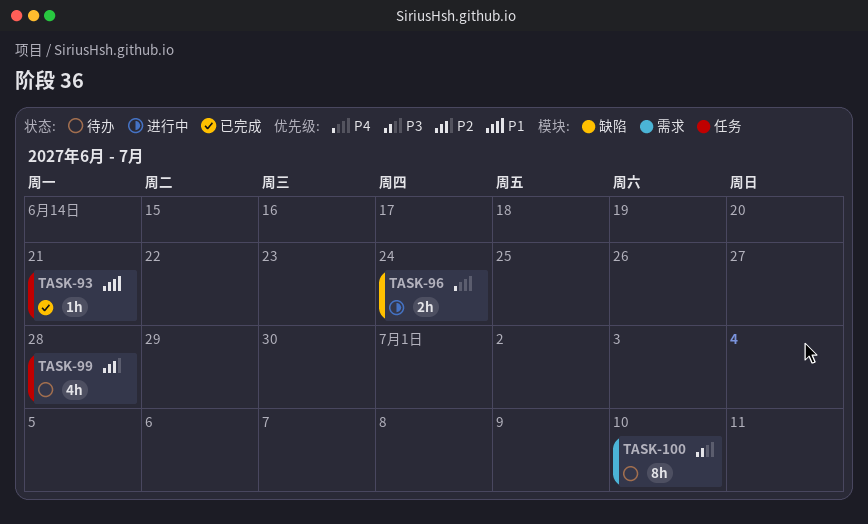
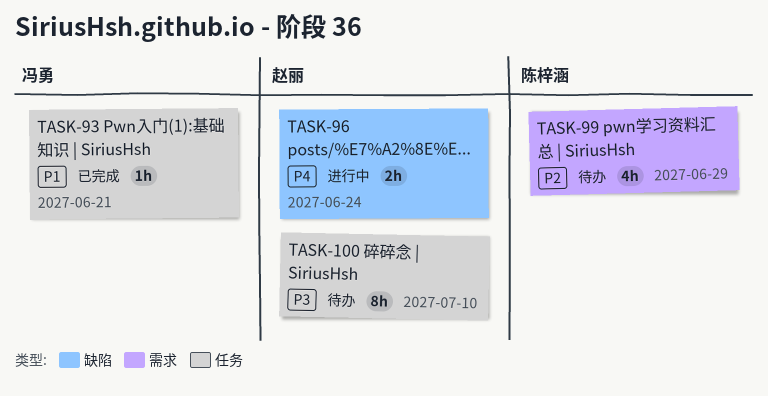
TASK-99, label: 任务 -> 需求
TASK-99, due: Jun 28 -> Jun 29
TASK-100, label: 需求 -> 任务

